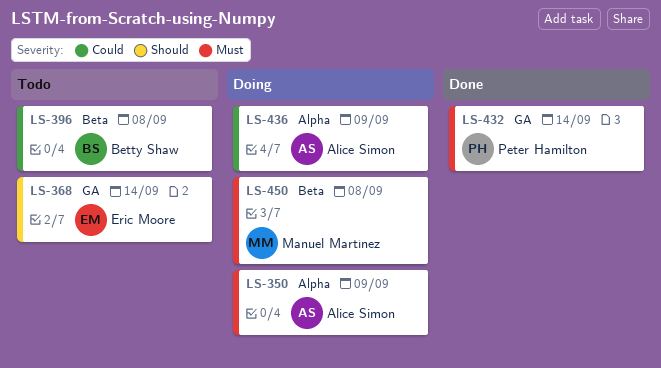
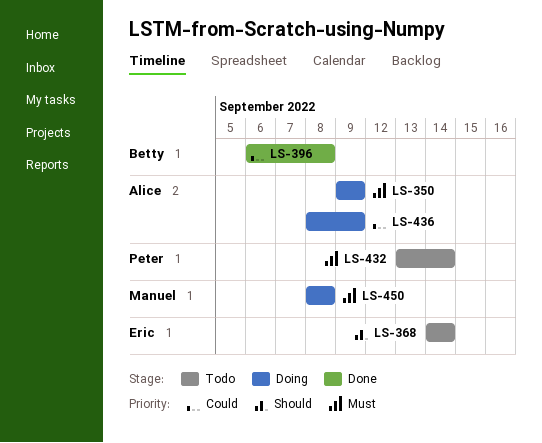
LS-396, status: Todo -> Done
LS-432, status: Done -> Todo

